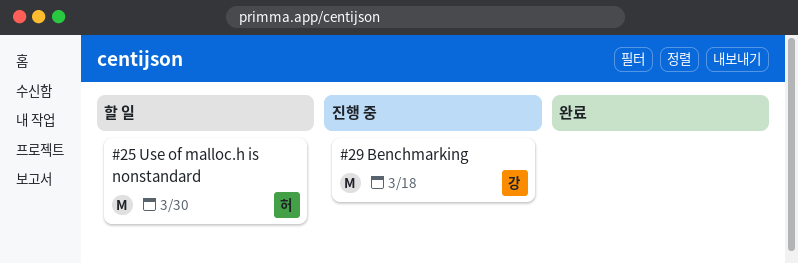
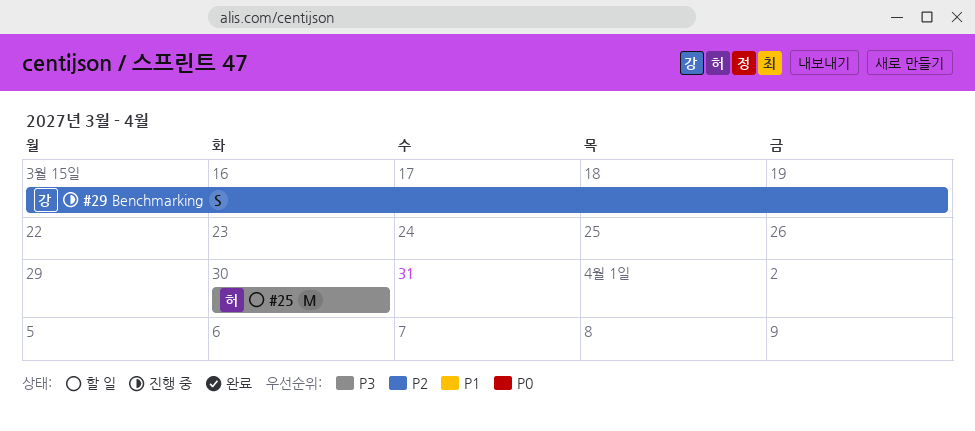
#29, estimate: M -> S
#29, due: Mar 18 -> Mar 19

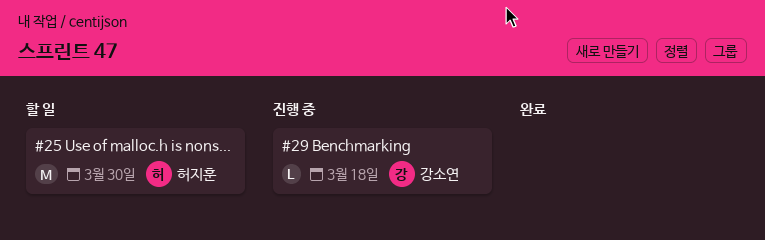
#29, estimate: S -> L
#29, due: Mar 19 -> Mar 18

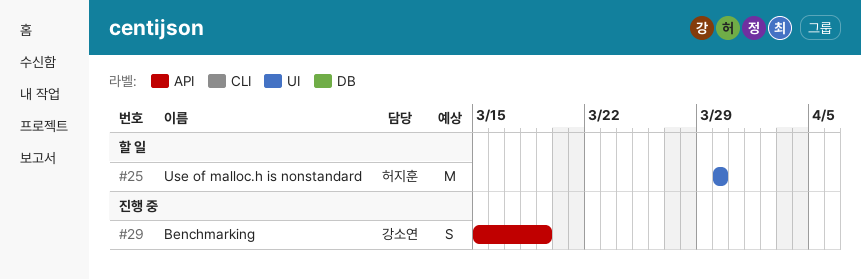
#29, estimate: L -> S
#29, due: Mar 18 -> Mar 19

